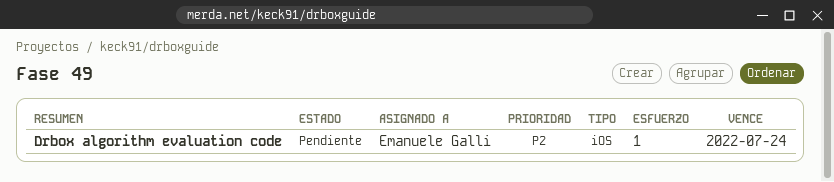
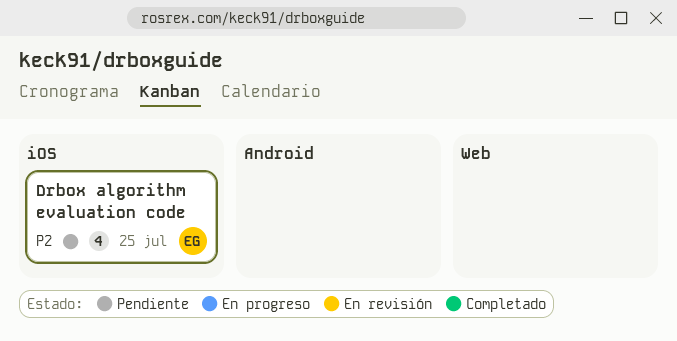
Drbox algorithm evaluation code, estimate: 1 -> 4
Drbox algorithm evaluation code, due: Jul 24 -> Jul 25

